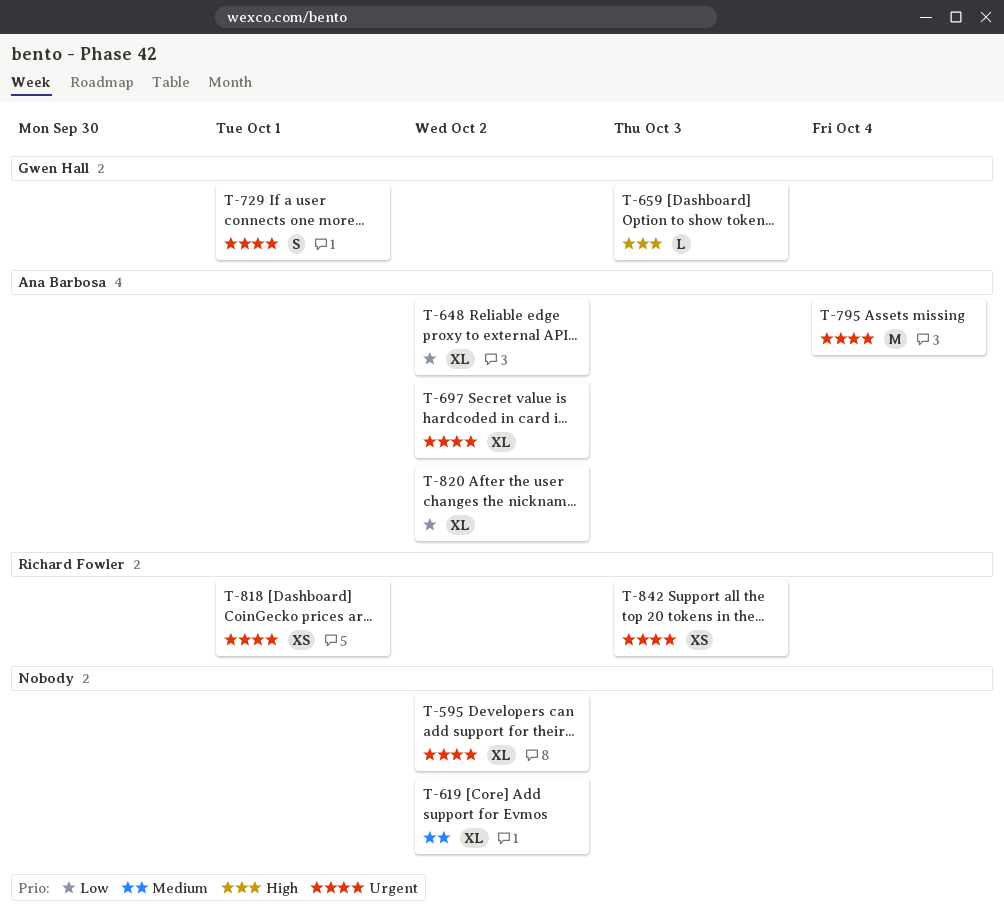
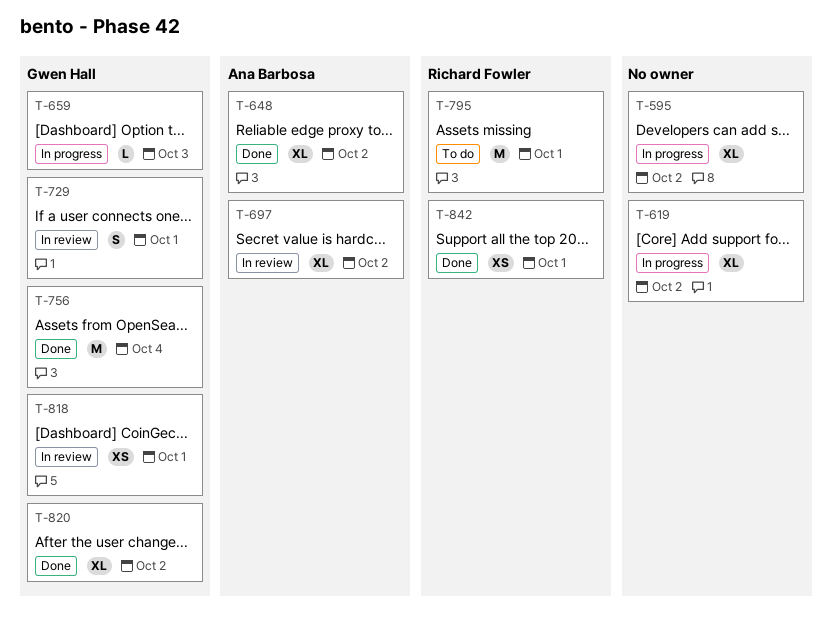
T-756: none -> present
T-795, owner: Ana Barbosa -> Richard Fowler
T-795, due: Oct 4 -> Oct 1
T-818, owner: Richard Fowler -> Gwen Hall
T-820, owner: Ana Barbosa -> Gwen Hall
T-842, due: Oct 3 -> Oct 1

